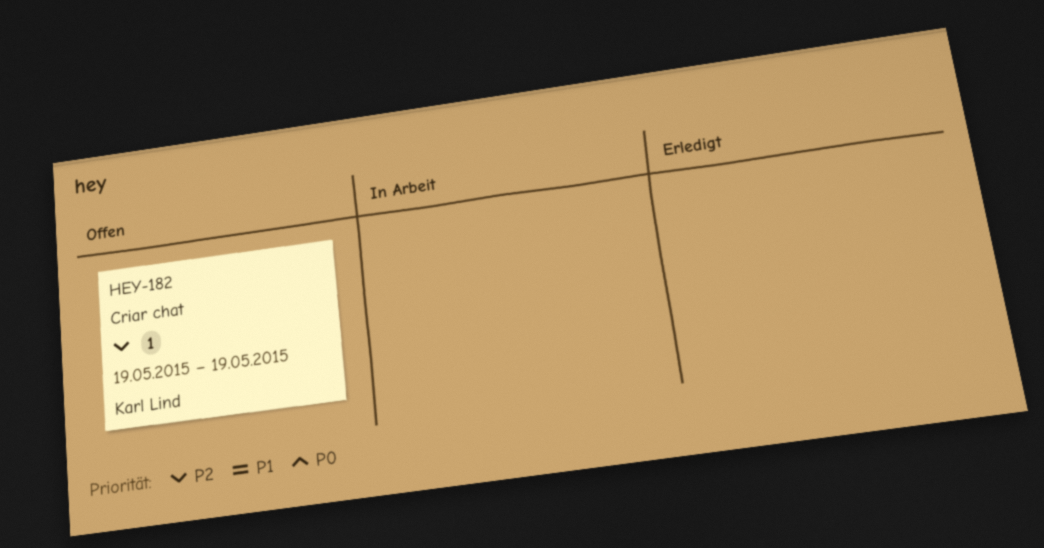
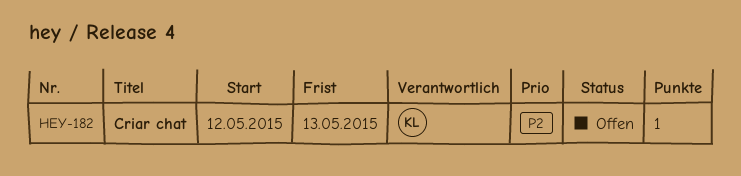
HEY-182, start: May 19 -> May 12
HEY-182, due: May 19 -> May 13

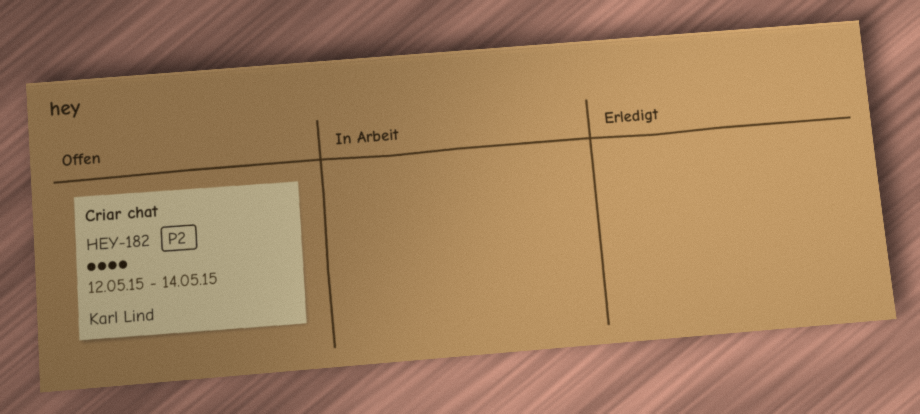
HEY-182, estimate: 1 -> 4
HEY-182, due: May 13 -> May 14

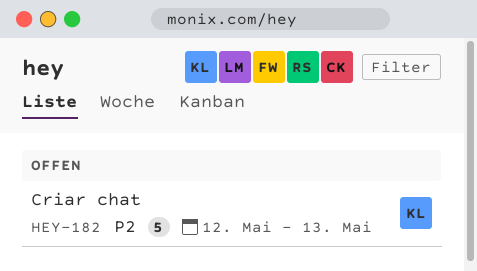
HEY-182, estimate: 4 -> 5
HEY-182, due: May 14 -> May 13

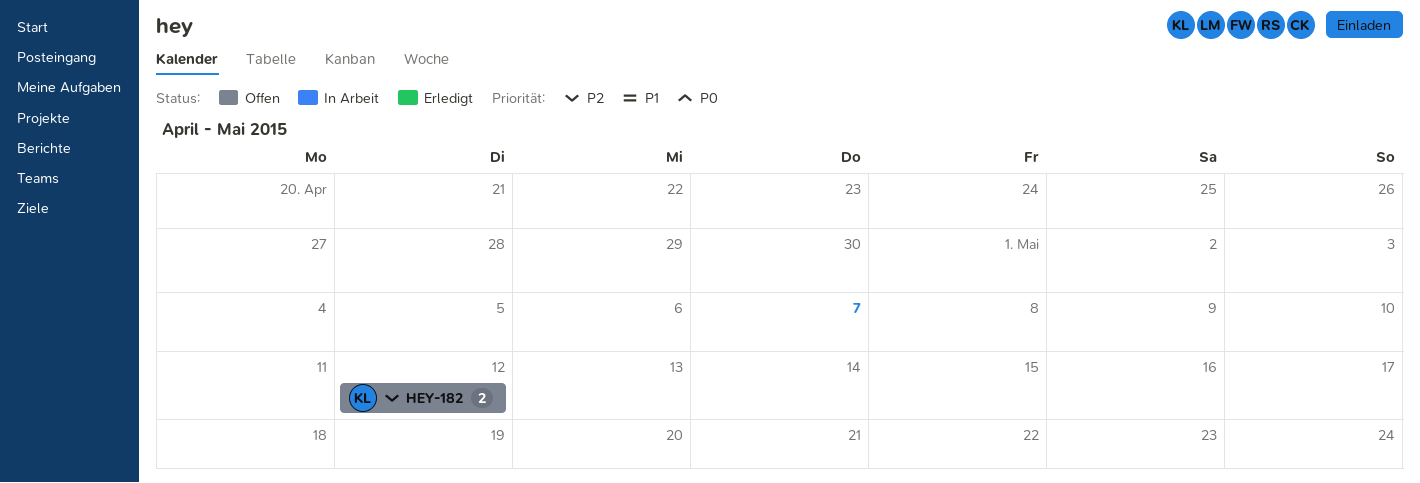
HEY-182, estimate: 5 -> 2
HEY-182, due: May 13 -> May 12

